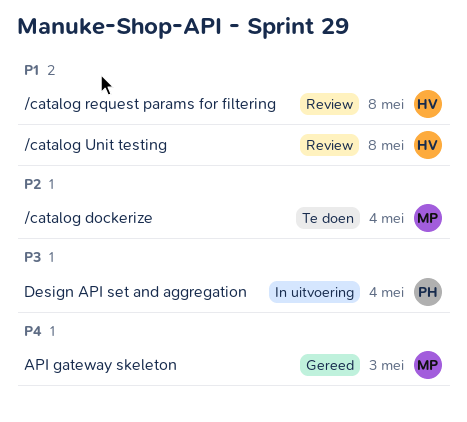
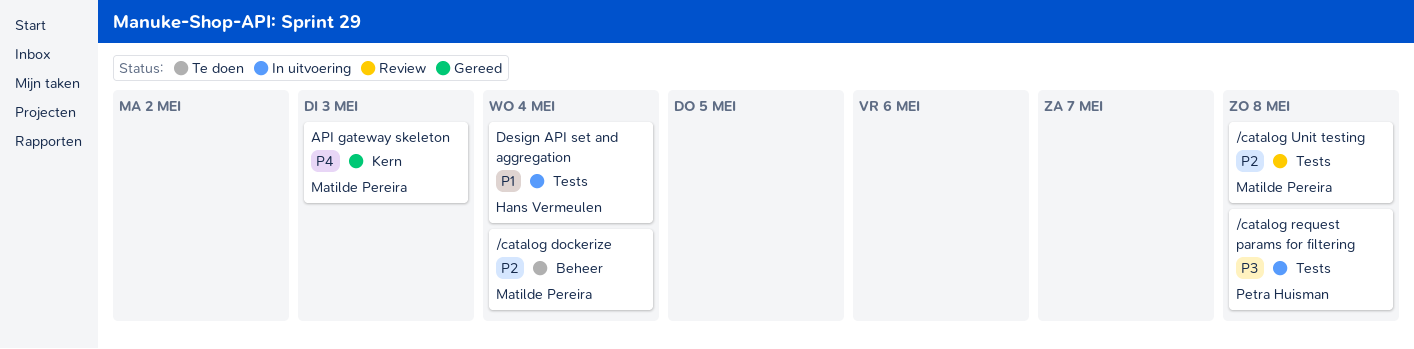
/catalog request params for filtering, status: Review -> In uitvoering
/catalog request params for filtering, owner: Hans Vermeulen -> Petra Huisman
/catalog request params for filtering, priority: P1 -> P3
/catalog Unit testing, owner: Hans Vermeulen -> Matilde Pereira
/catalog Unit testing, priority: P1 -> P2
Design API set and aggregation, owner: Petra Huisman -> Hans Vermeulen
Design API set and aggregation, priority: P3 -> P1

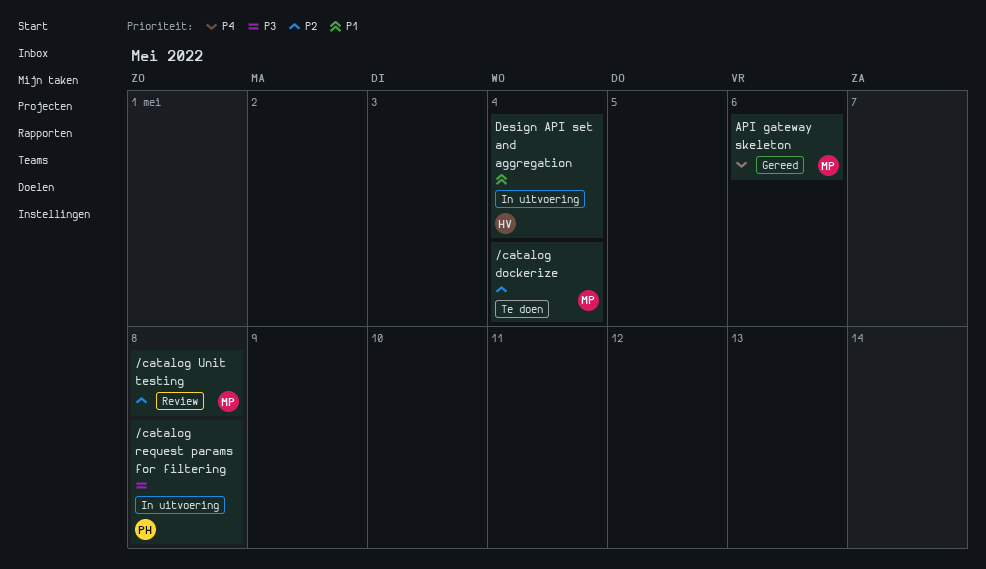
API gateway skeleton, due: May 3 -> May 6

